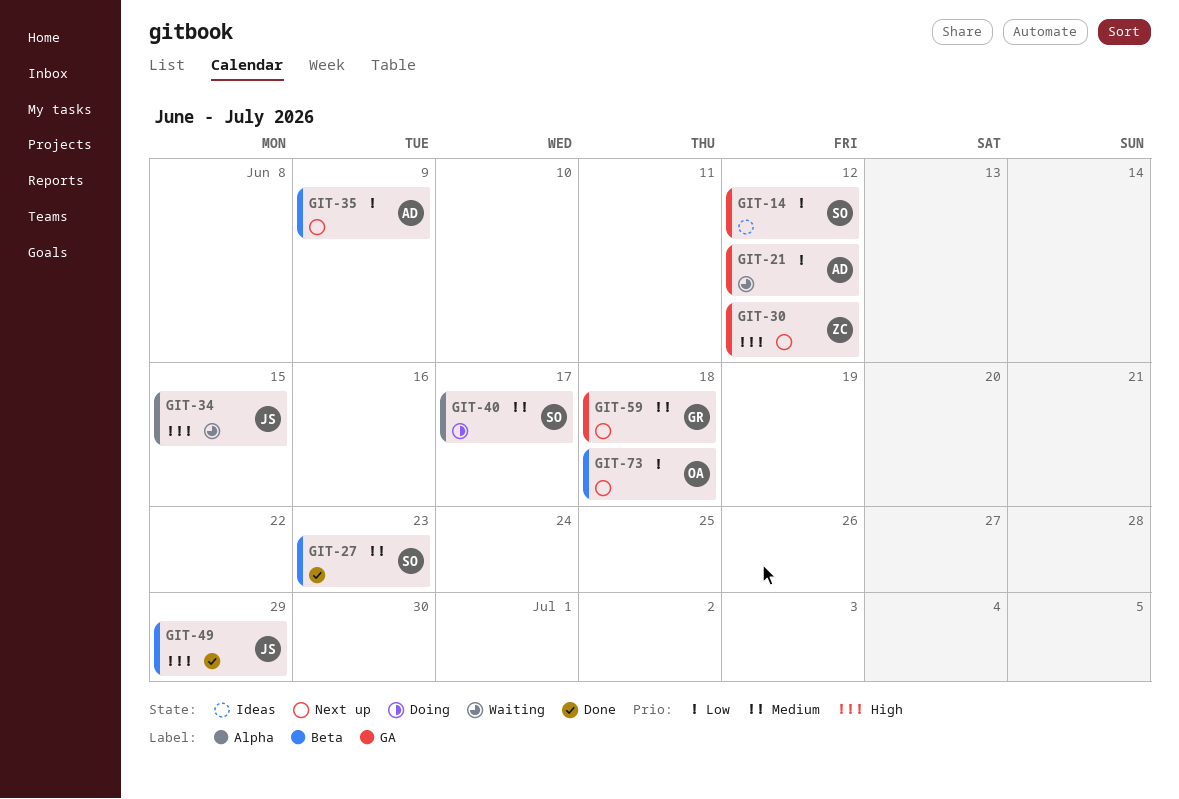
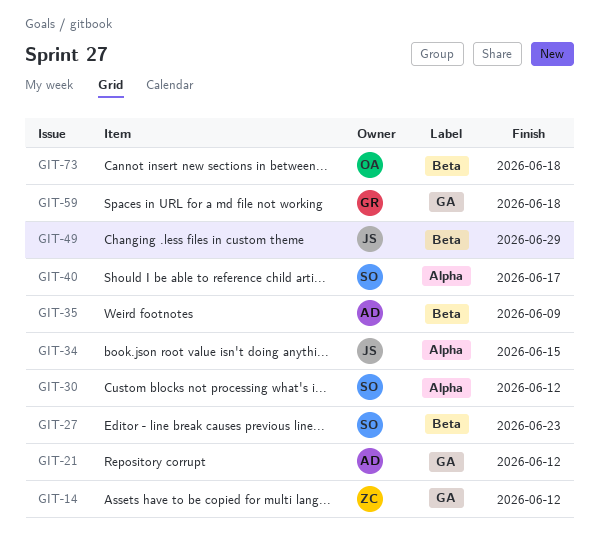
GIT-14, owner: SO -> ZC
GIT-30, owner: ZC -> SO
GIT-30, label: GA -> Alpha

